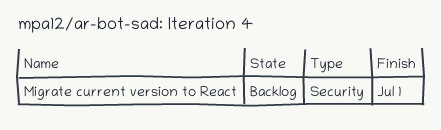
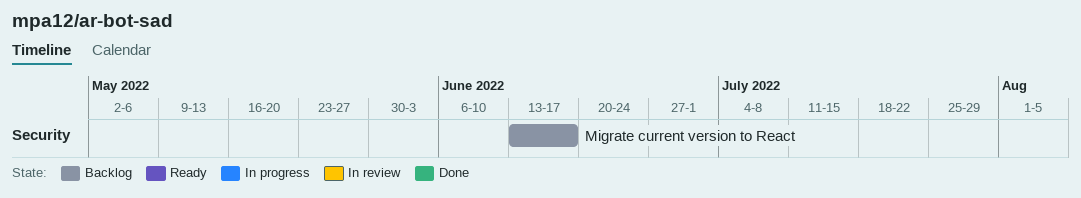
Migrate current version to React, due: Jul 1 -> Jun 17

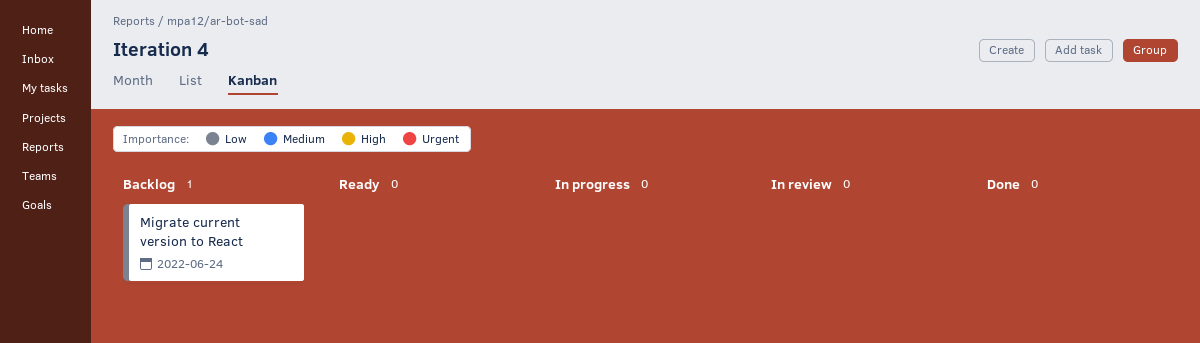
Migrate current version to React, due: Jun 17 -> Jun 24

